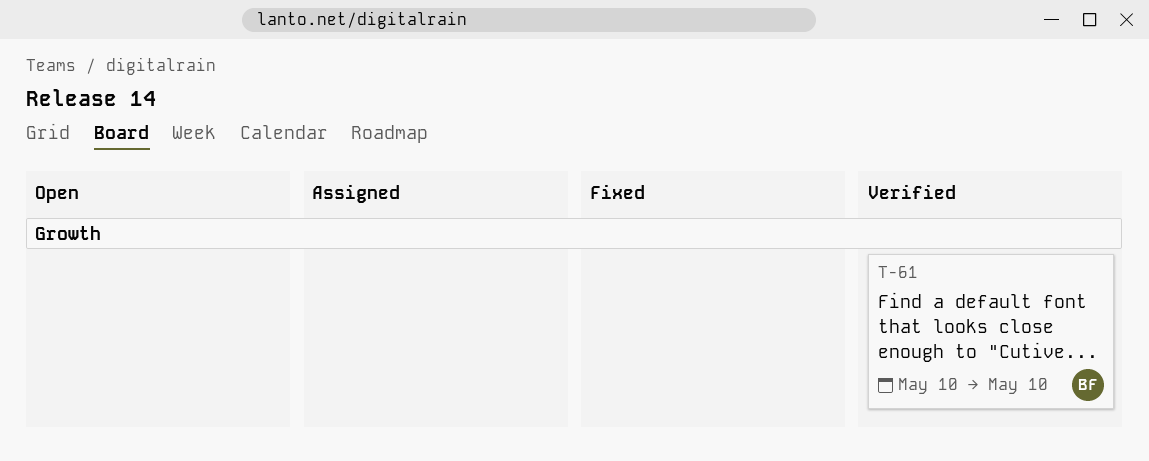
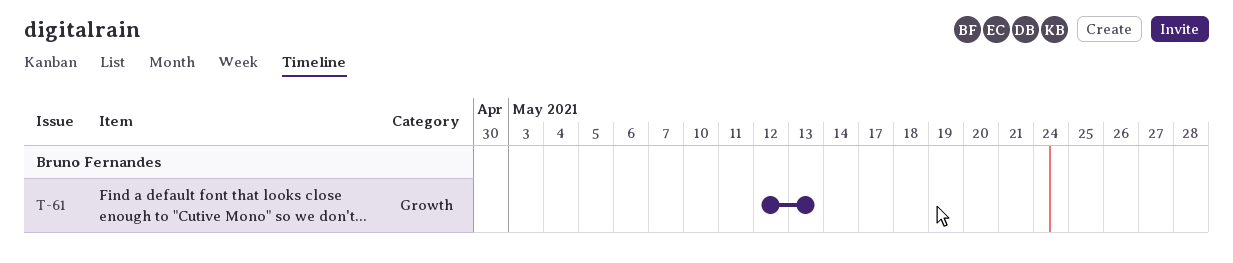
T-61, start: May 10 -> May 12
T-61, due: May 10 -> May 13

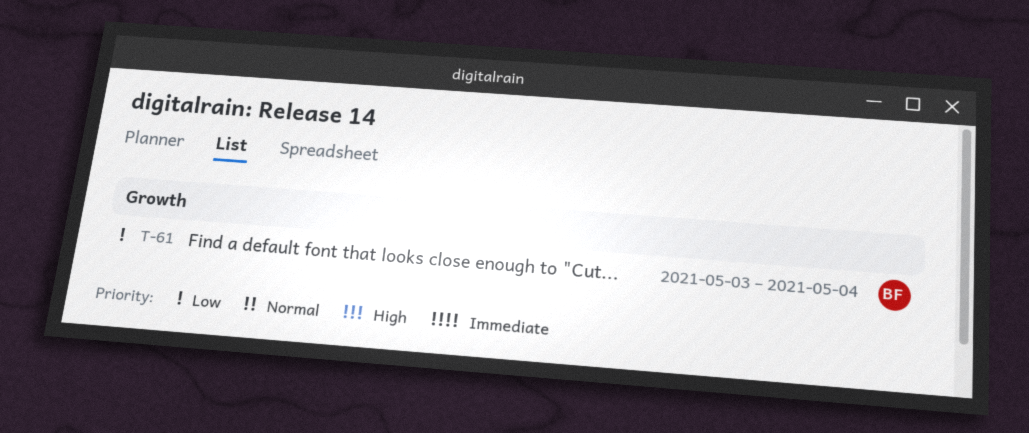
T-61, start: May 12 -> May 3
T-61, due: May 13 -> May 4

